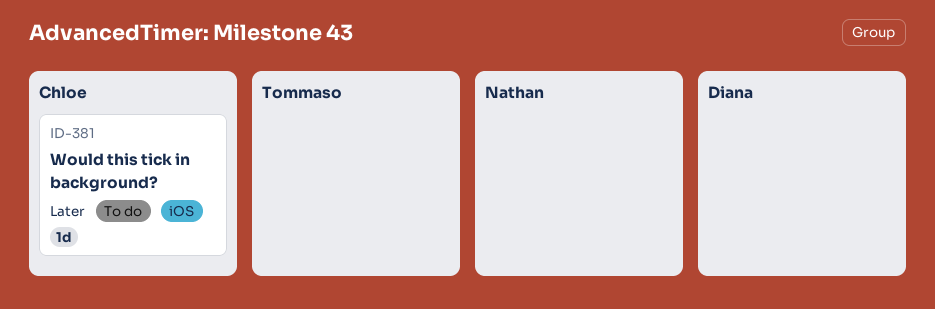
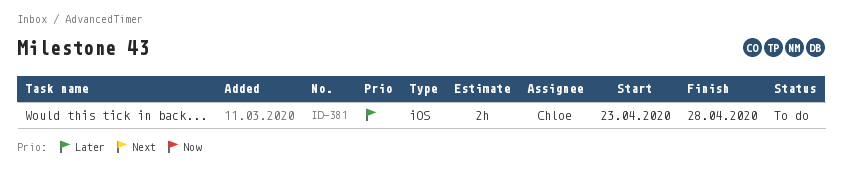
ID-381, estimate: 1d -> 2h

